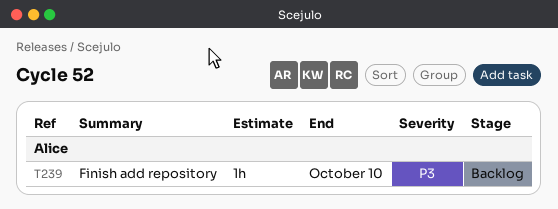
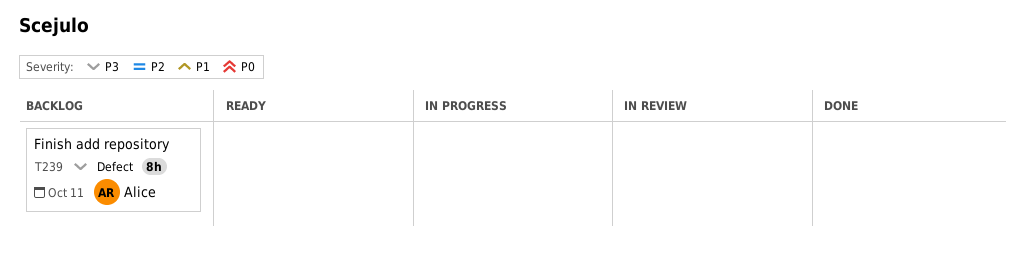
T239, estimate: 1h -> 8h
T239, due: Oct 10 -> Oct 11

